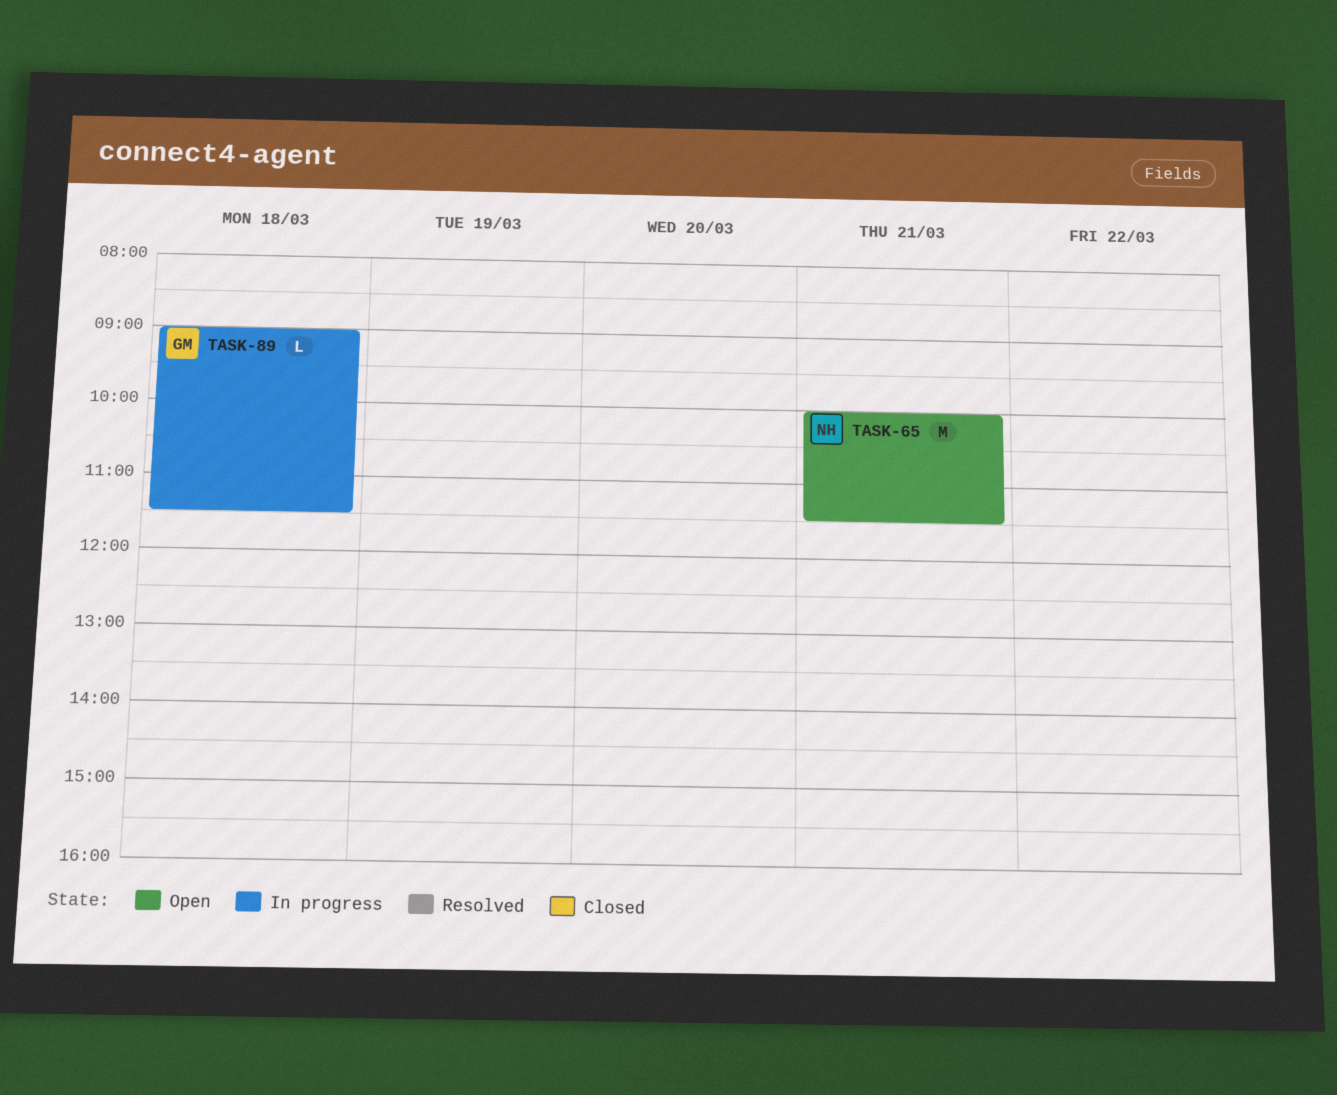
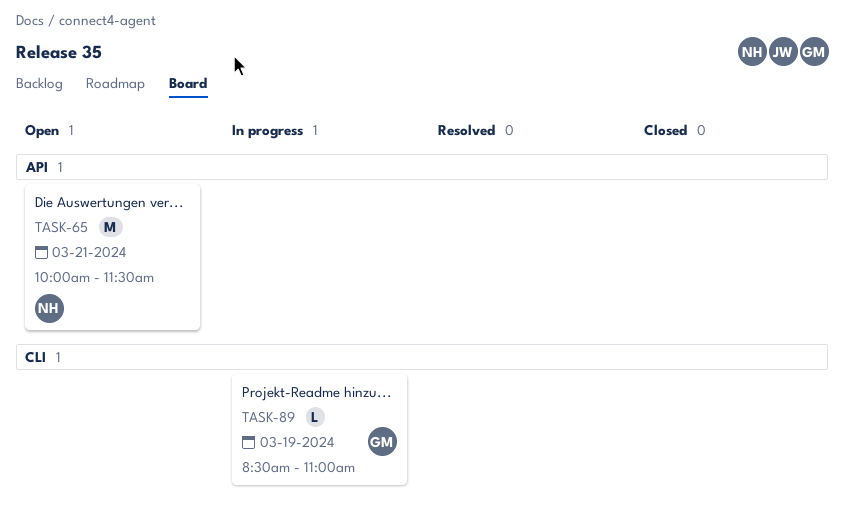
TASK-89, day: Mar 18 -> Mar 19
TASK-89, begins: 09:00 -> 08:30
TASK-89, ends: 11:30 -> 11:00

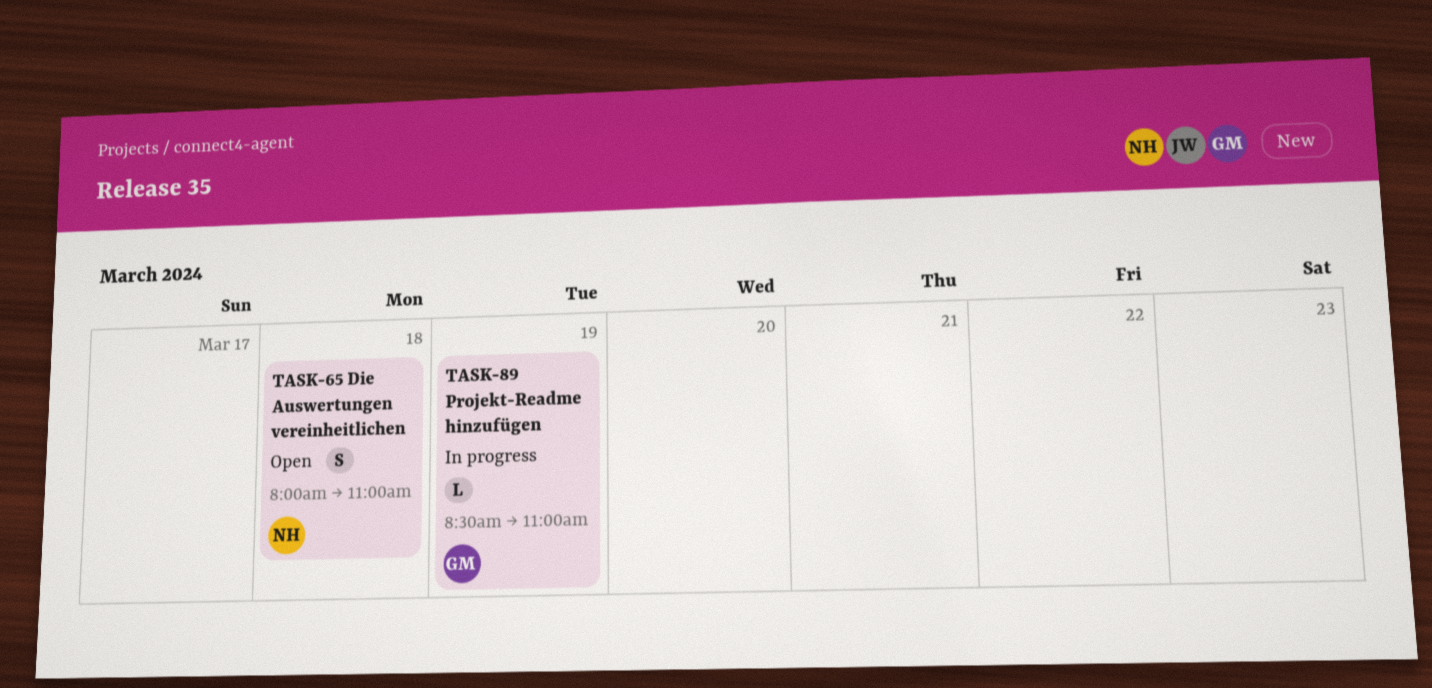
TASK-65, estimate: M -> S
TASK-65, day: Mar 21 -> Mar 18
TASK-65, begins: 10:00 -> 08:00
TASK-65, ends: 11:30 -> 11:00

